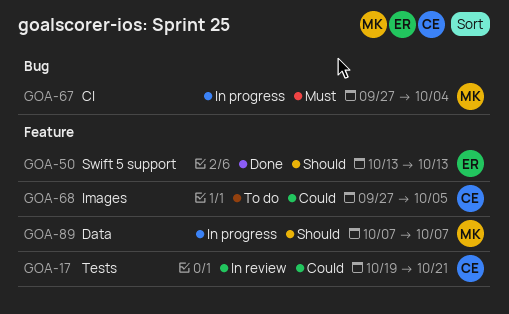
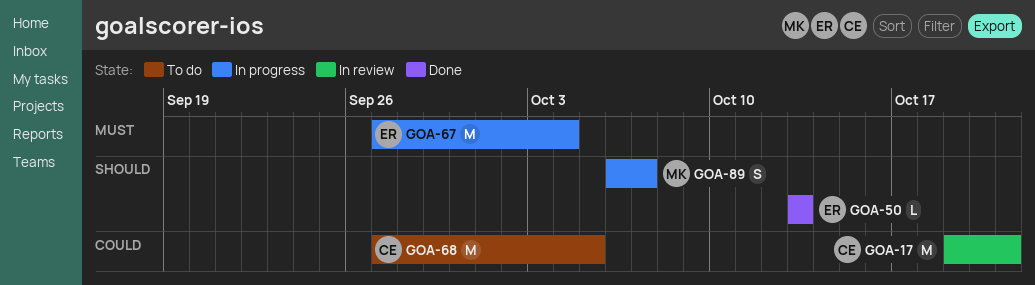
GOA-67, owner: MK -> ER
GOA-89, start: Oct 7 -> Oct 6

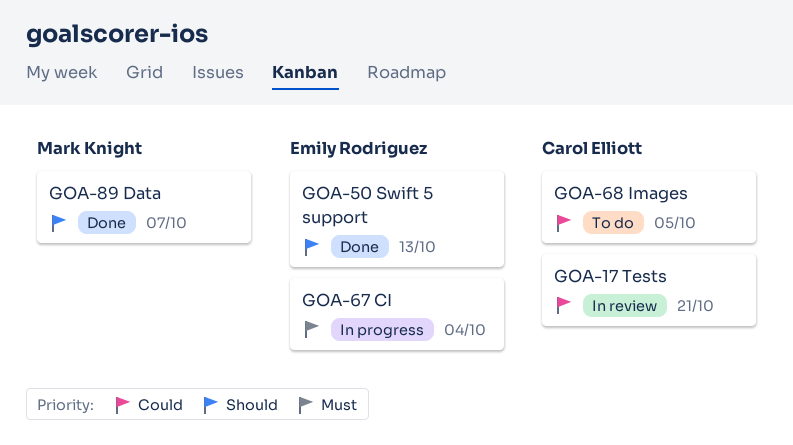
GOA-89, status: In progress -> Done

